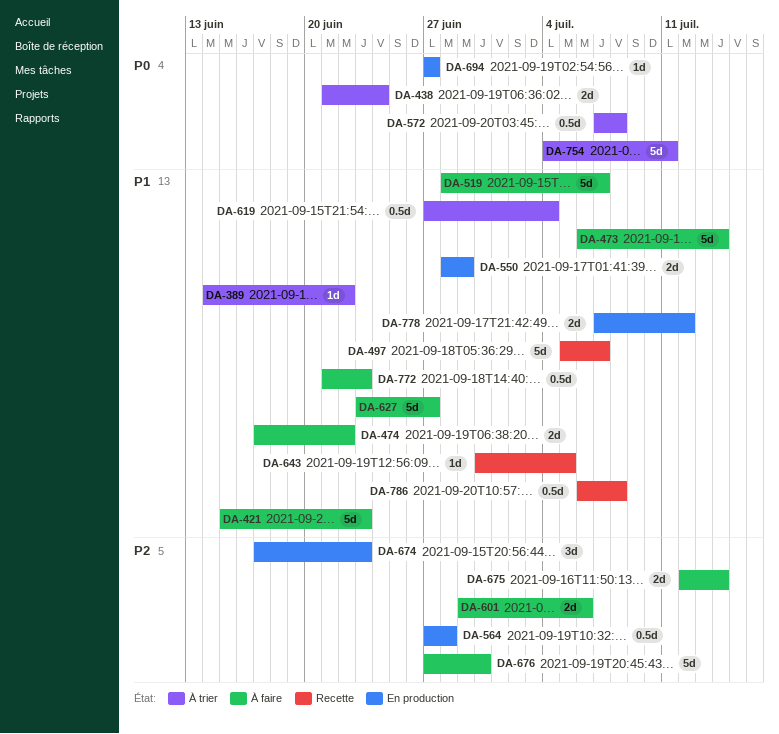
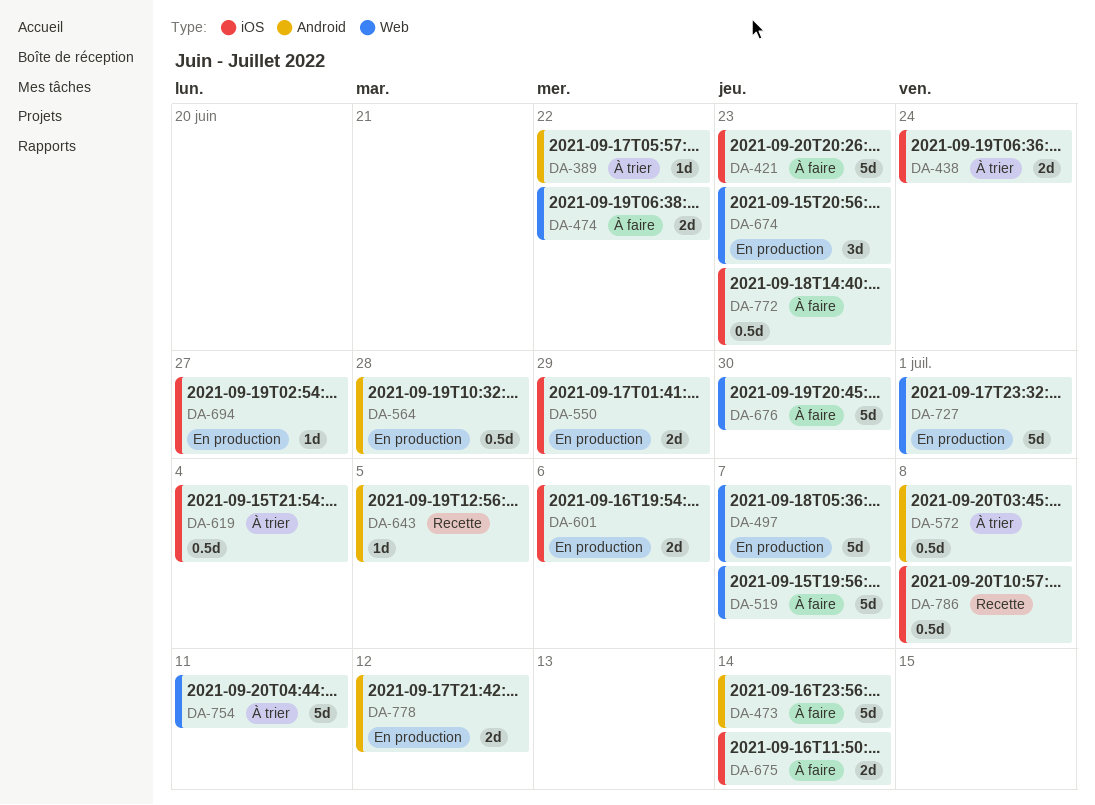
DA-497, status: Recette -> En production
DA-601, status: À faire -> En production
DA-627: present -> none
DA-727: none -> present

